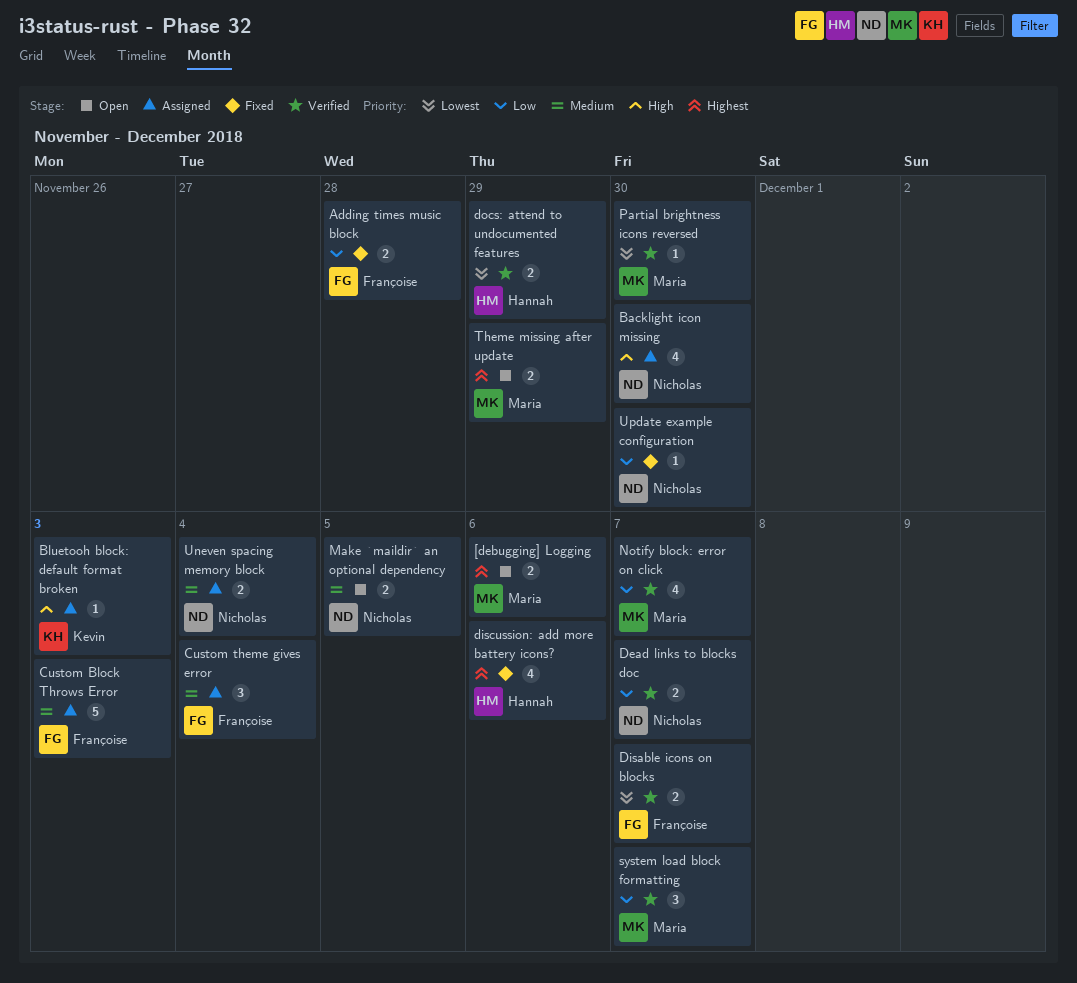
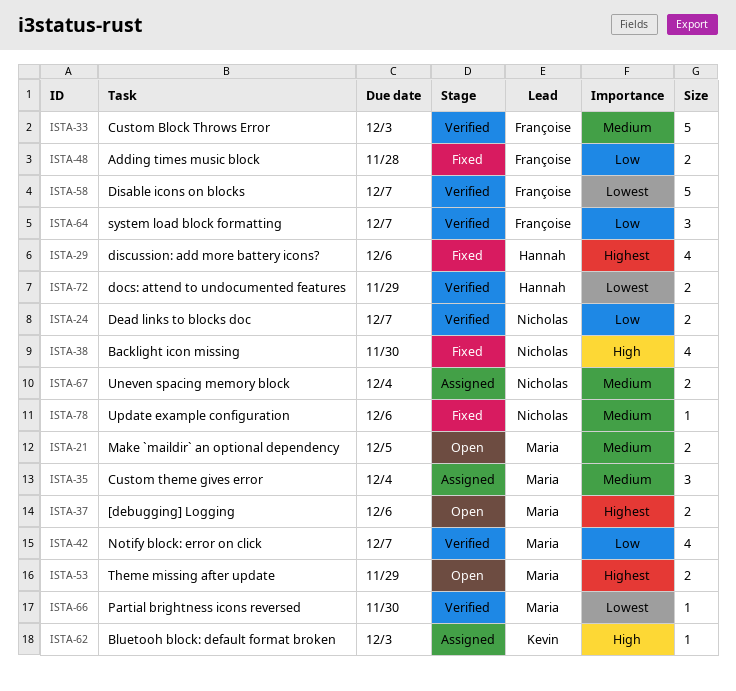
Backlight icon missing, status: Assigned -> Fixed
Custom Block Throws Error, status: Assigned -> Verified
Custom theme gives error, owner: Françoise -> Maria
Disable icons on blocks, estimate: 2 -> 5
Make `maildir` an optional dependency, owner: Nicholas -> Maria
system load block formatting, owner: Maria -> Françoise
Update example configuration, priority: Low -> Medium
Update example configuration, due: Nov 30 -> Dec 6

